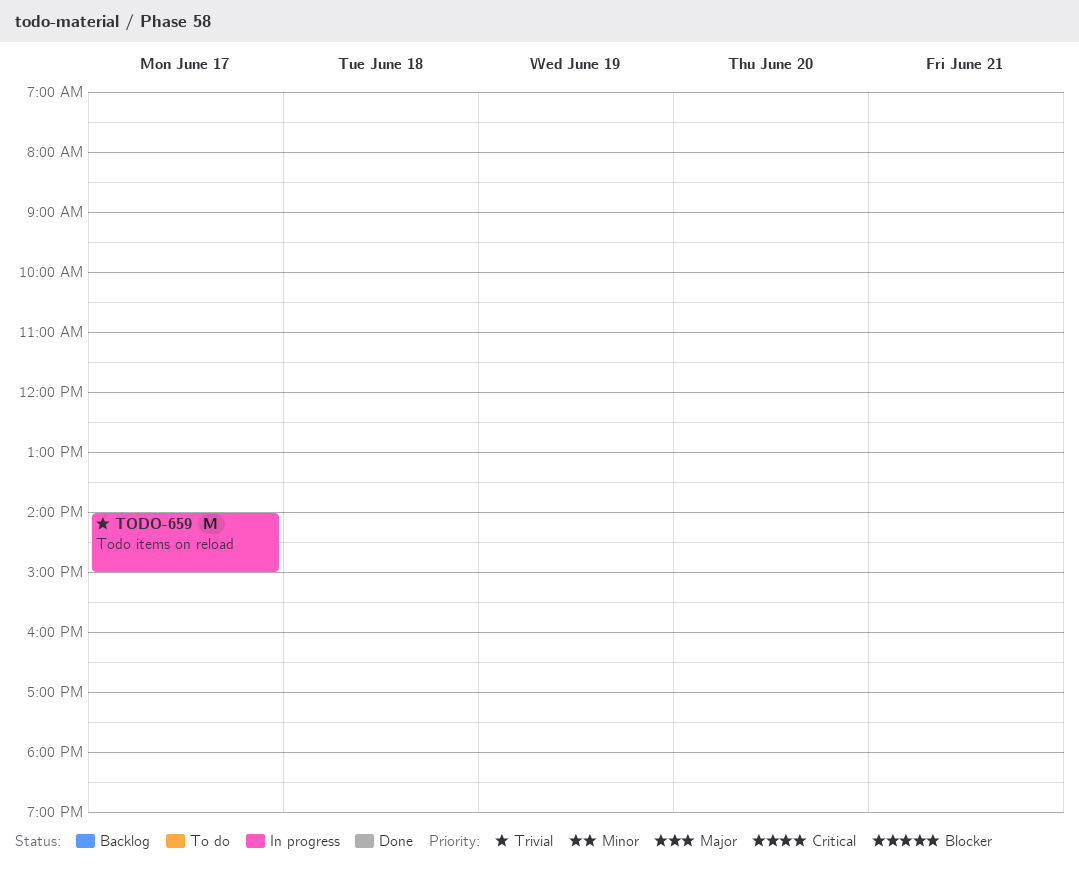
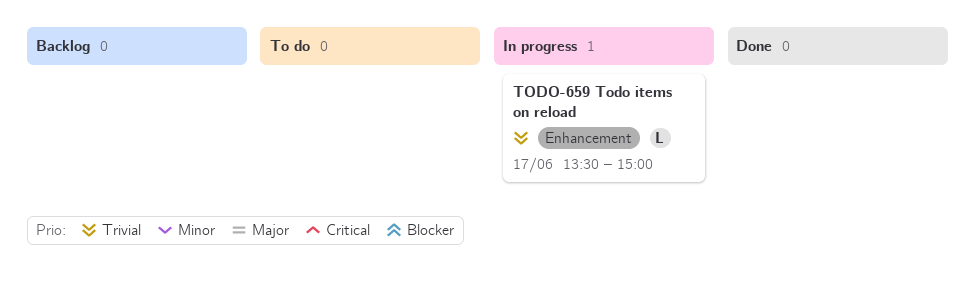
TODO-659, estimate: M -> L
TODO-659, begins: 14:00 -> 13:30

